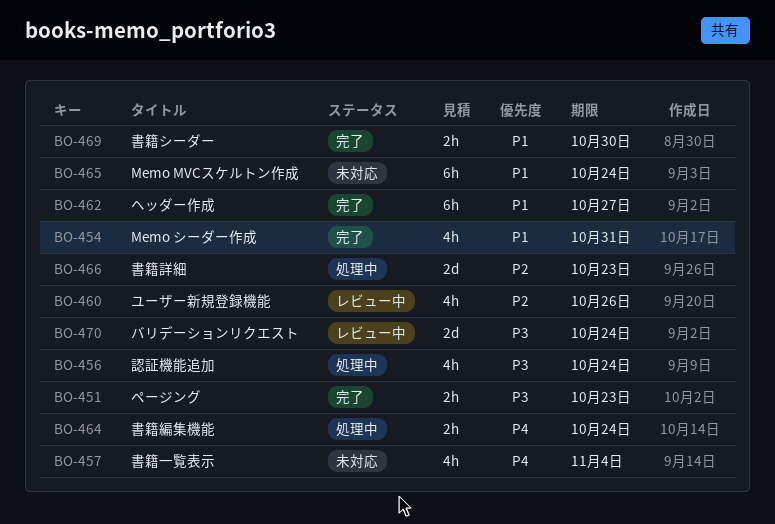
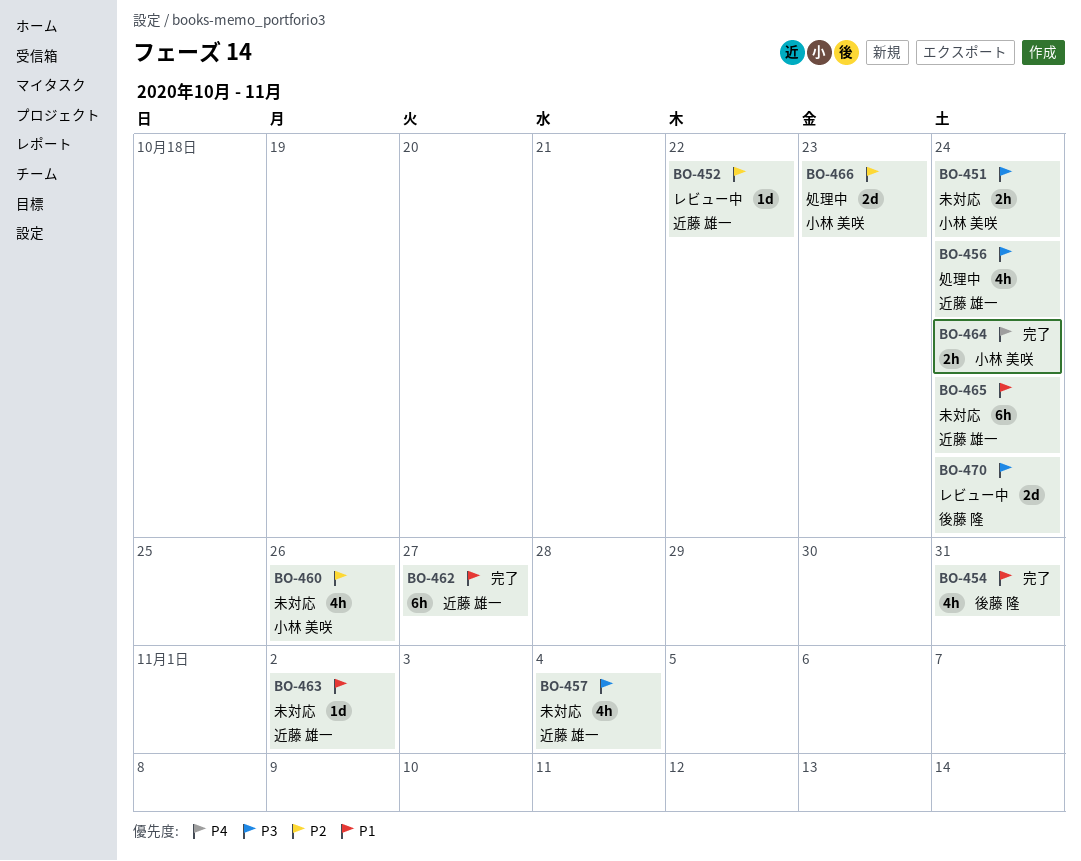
BO-451, status: 完了 -> 未対応
BO-451, due: Oct 23 -> Oct 24
BO-452: none -> present
BO-457, priority: P4 -> P3
BO-460, status: レビュー中 -> 未対応
BO-463: none -> present
BO-464, status: 処理中 -> 完了
BO-469: present -> none

